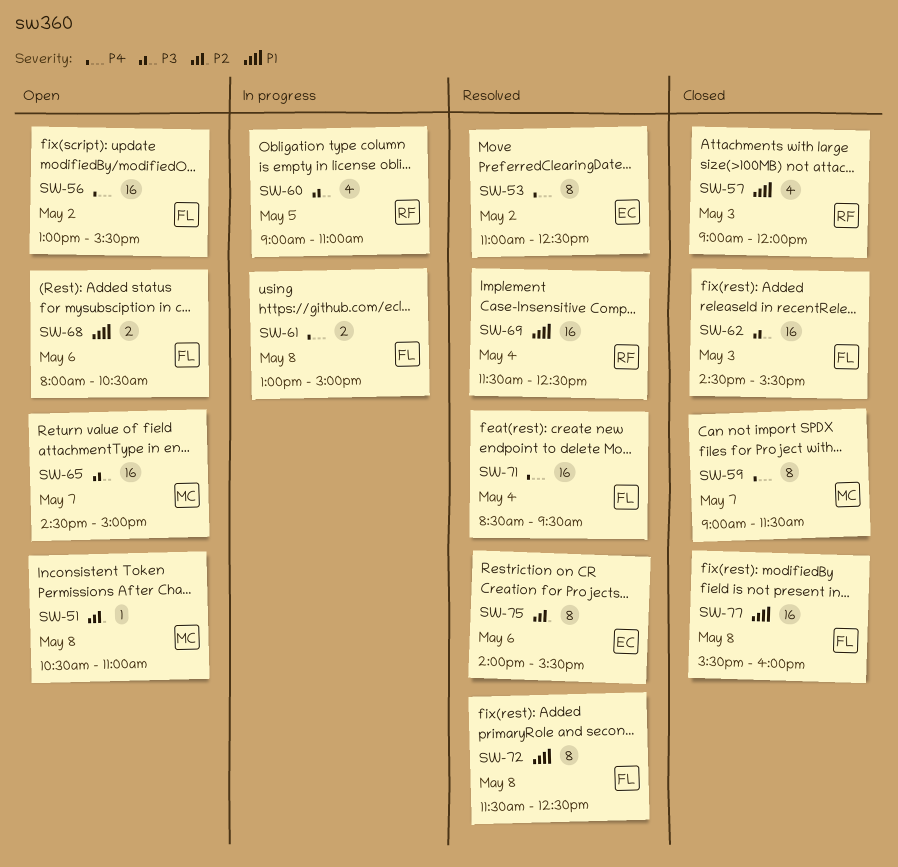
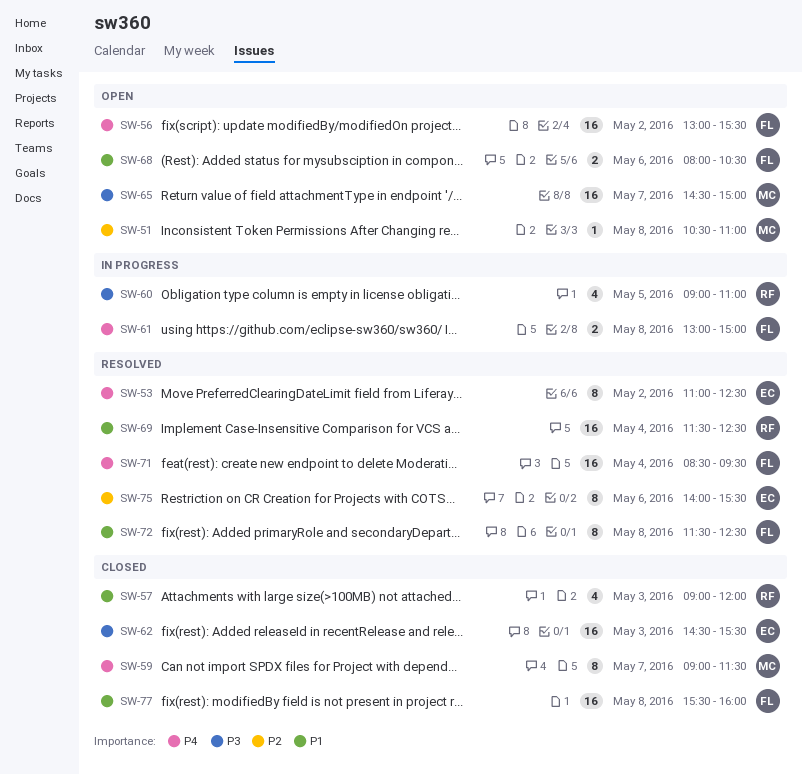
SW-62, owner: FL -> EC

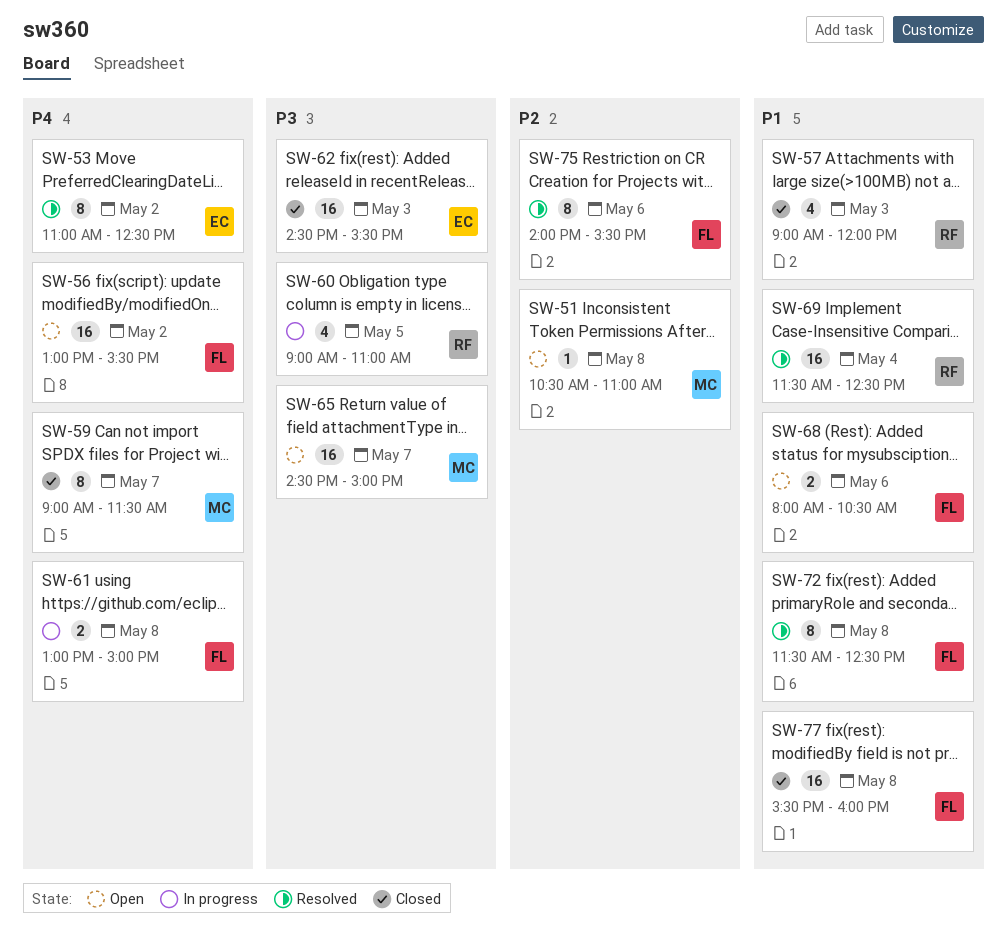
SW-71: present -> none
SW-75, owner: EC -> FL

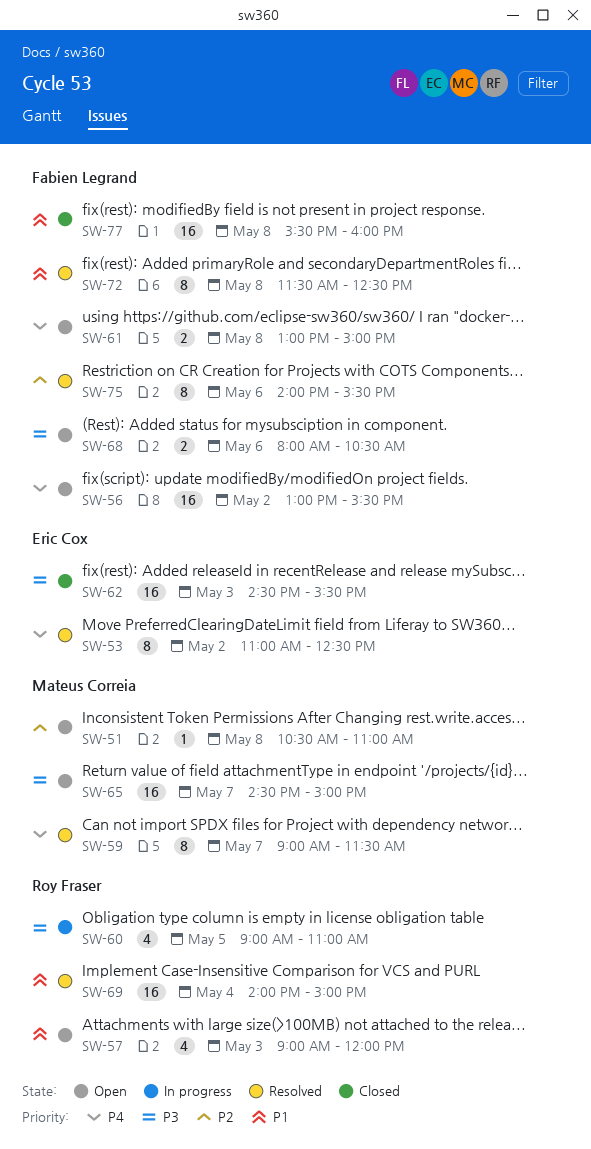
SW-57, status: Closed -> Open
SW-59, status: Closed -> Resolved
SW-61, status: In progress -> Open
SW-68, priority: P1 -> P3
SW-69, begins: 11:30 -> 14:00
SW-69, ends: 12:30 -> 15:00

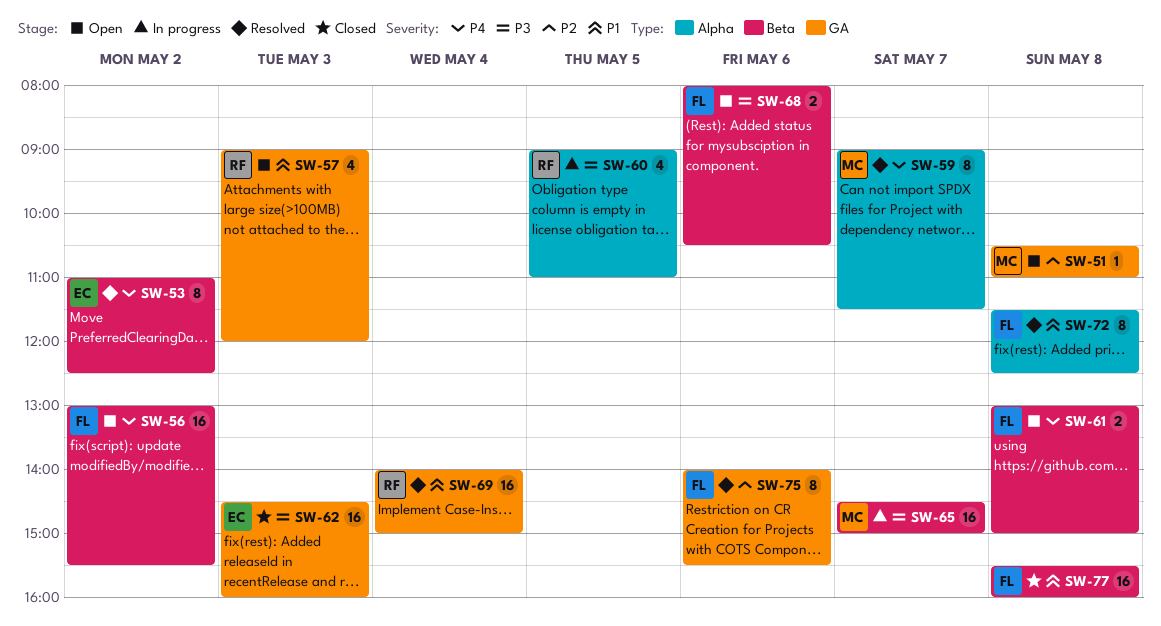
SW-62, ends: 15:30 -> 16:00
SW-65, status: Open -> In progress

